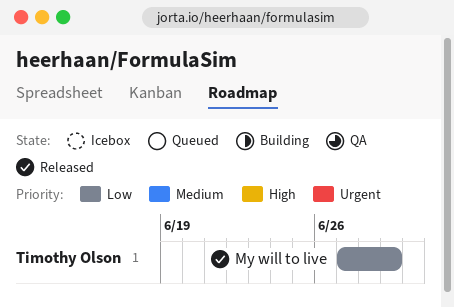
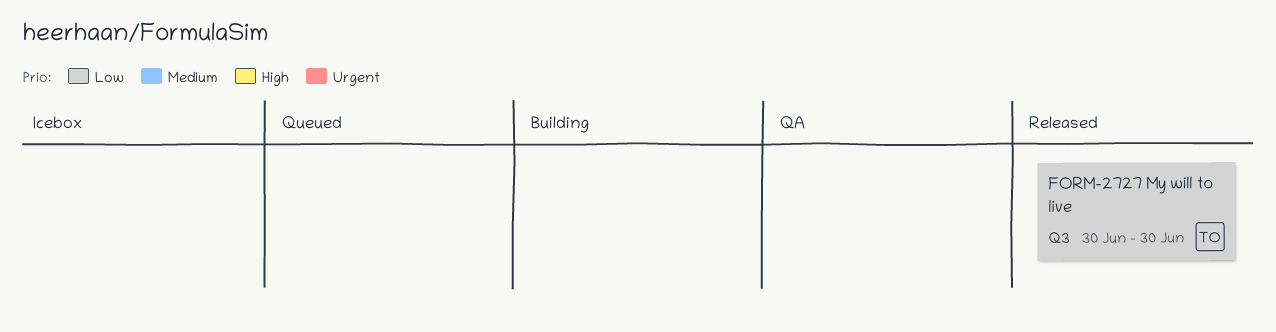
My will to live, start: Jun 27 -> Jun 30
My will to live, due: Jun 29 -> Jun 30

